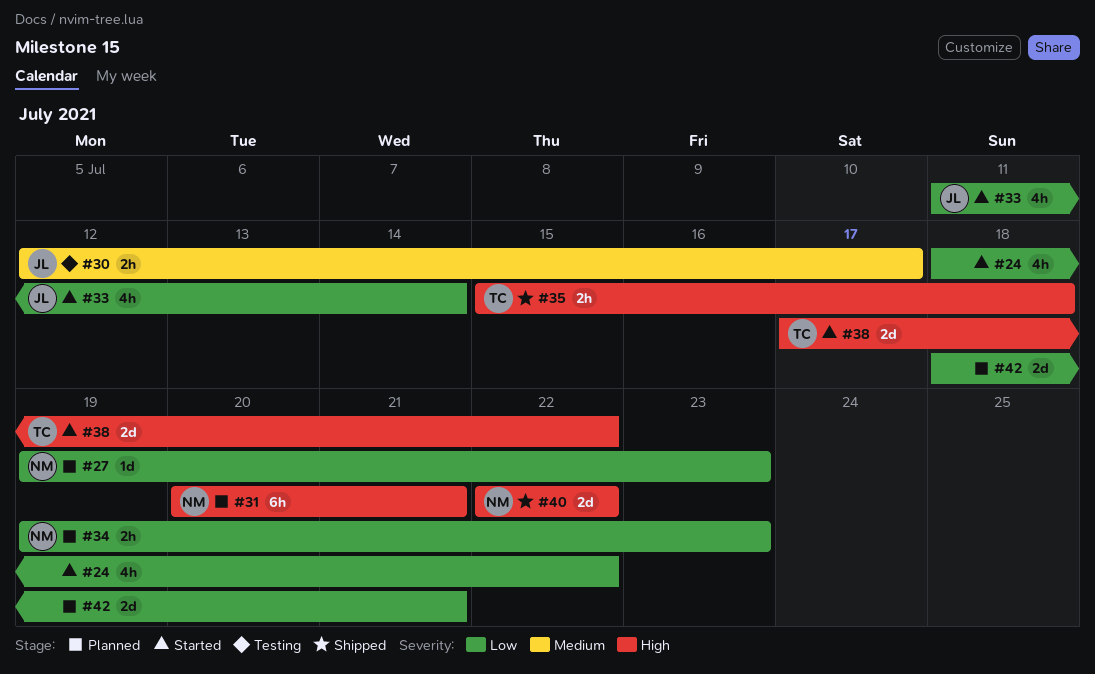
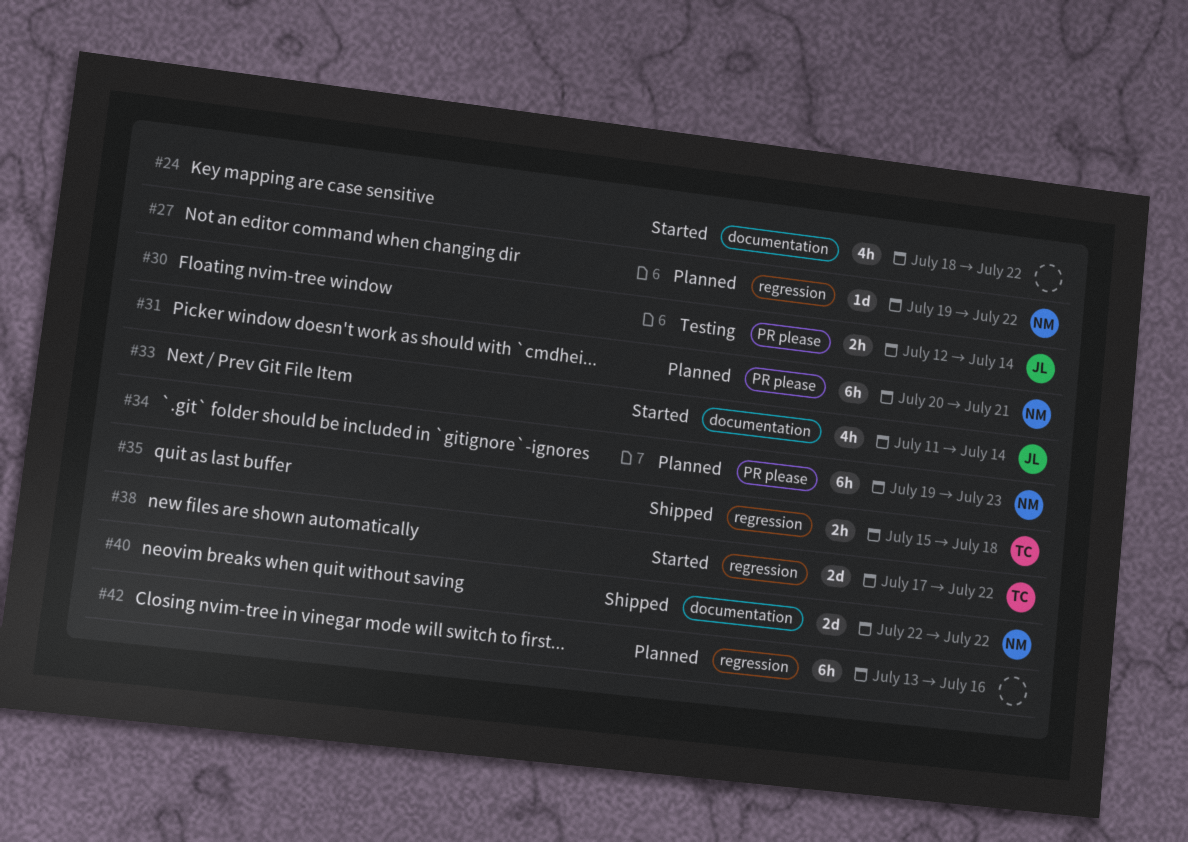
#27, due: Jul 23 -> Jul 22
#30, due: Jul 17 -> Jul 14
#34, estimate: 2h -> 6h
#42, estimate: 2d -> 6h
#42, start: Jul 18 -> Jul 13
#42, due: Jul 21 -> Jul 16

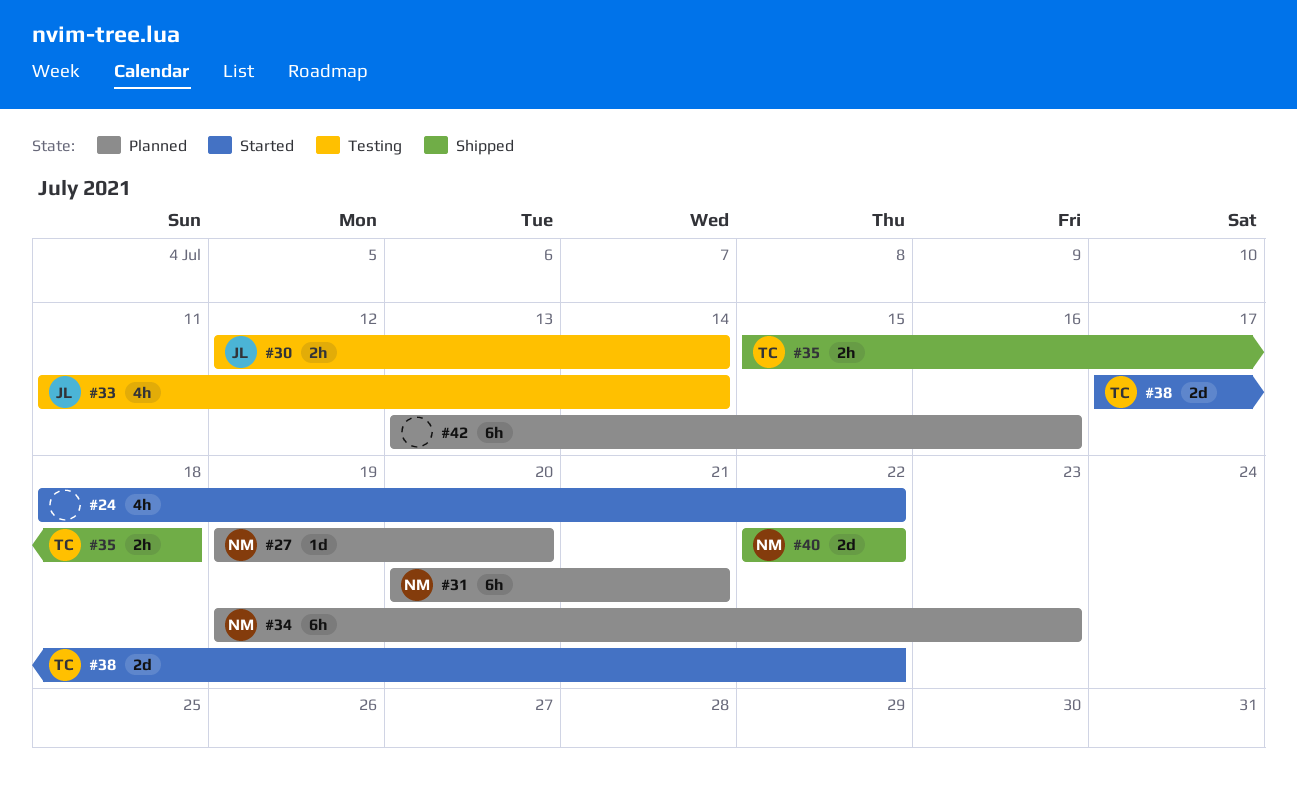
#27, due: Jul 22 -> Jul 20
#33, status: Started -> Testing

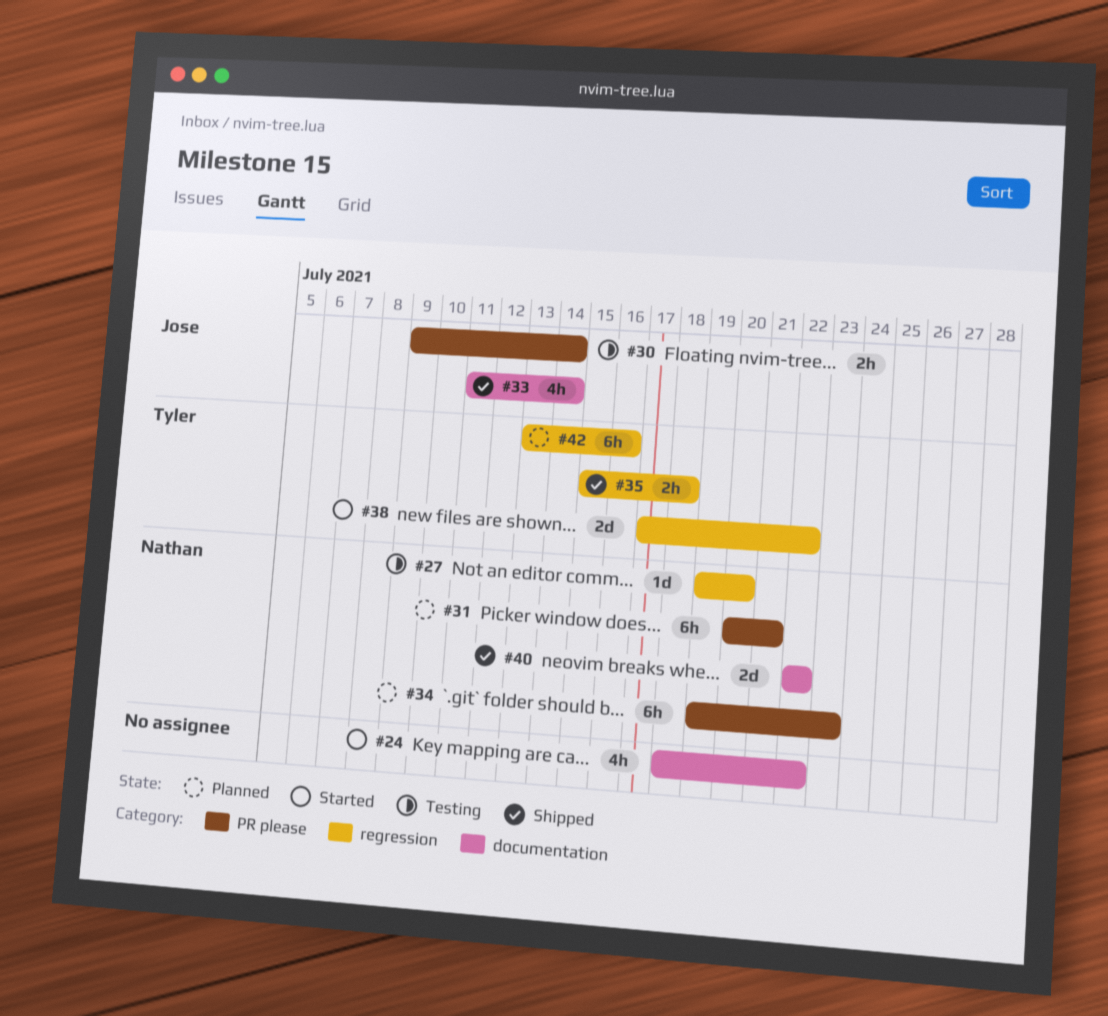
#27, status: Planned -> Testing
#30, start: Jul 12 -> Jul 9
#33, status: Testing -> Shipped
#42, owner: none -> Tyler

